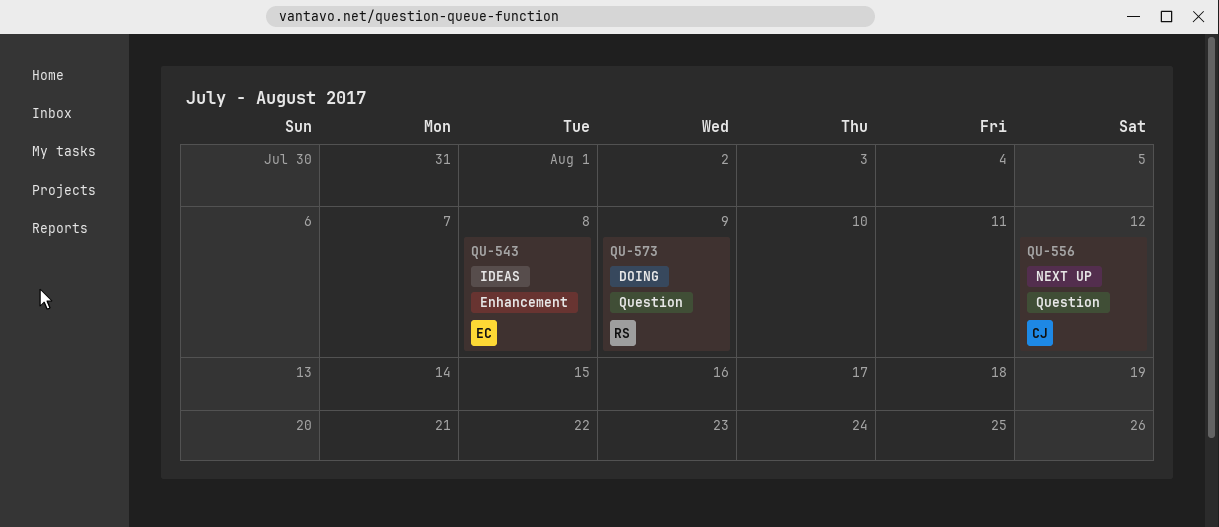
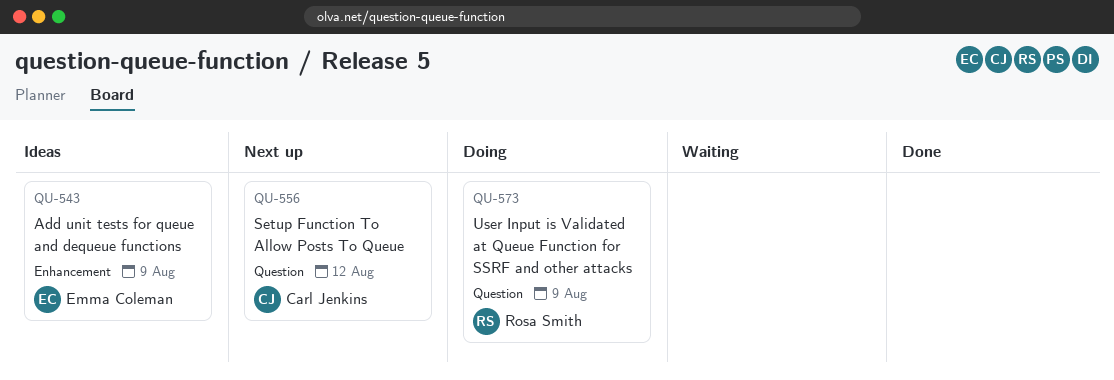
QU-543, due: Aug 8 -> Aug 9

